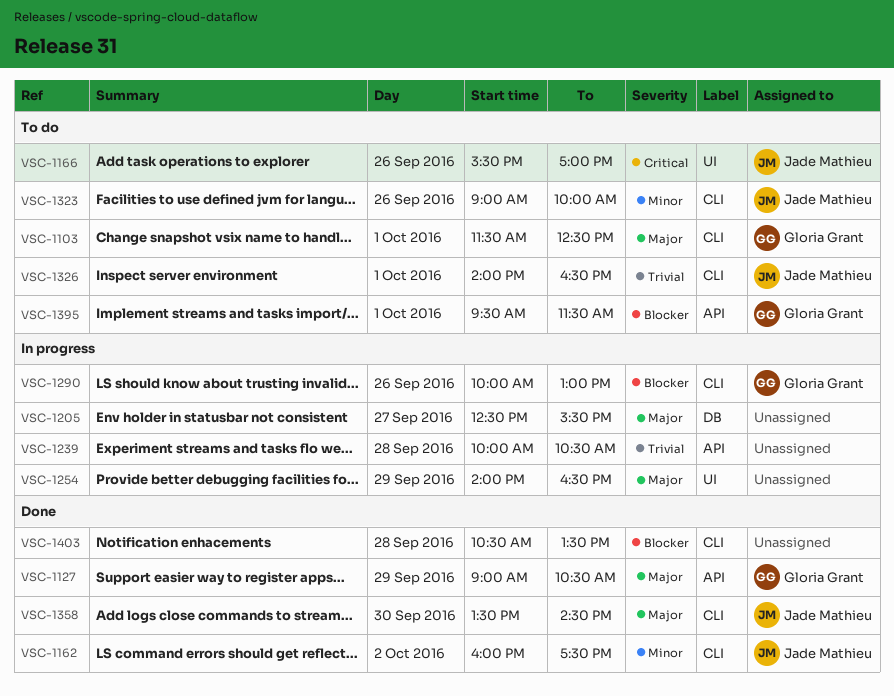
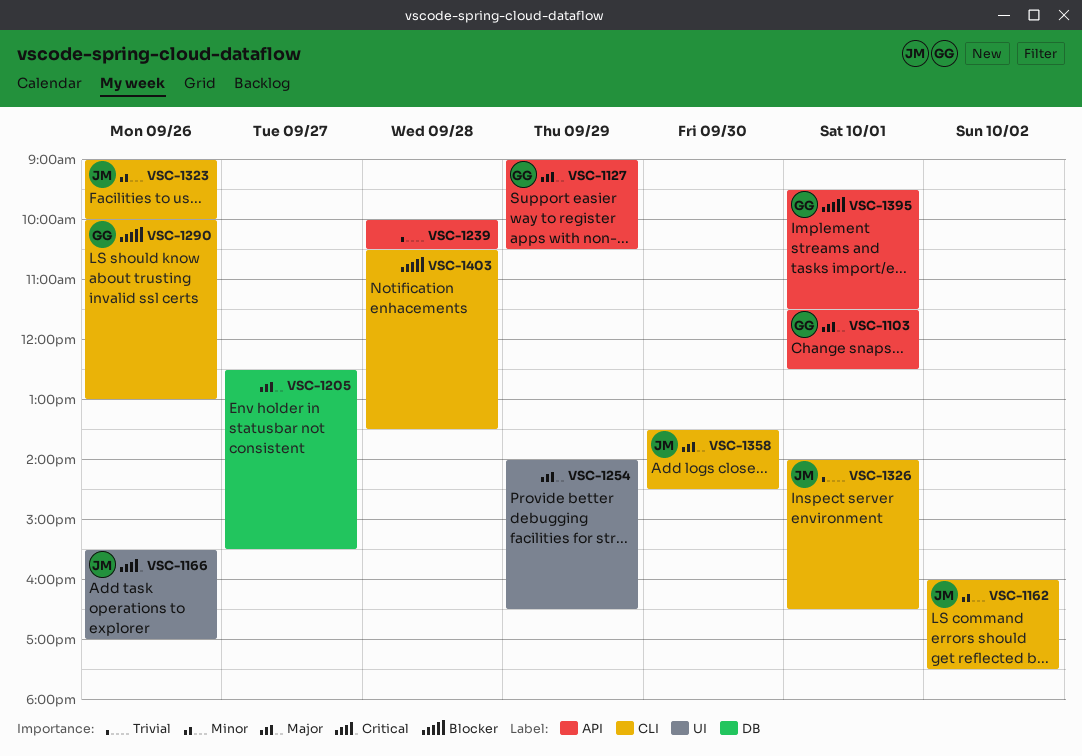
VSC-1103, label: CLI -> API

